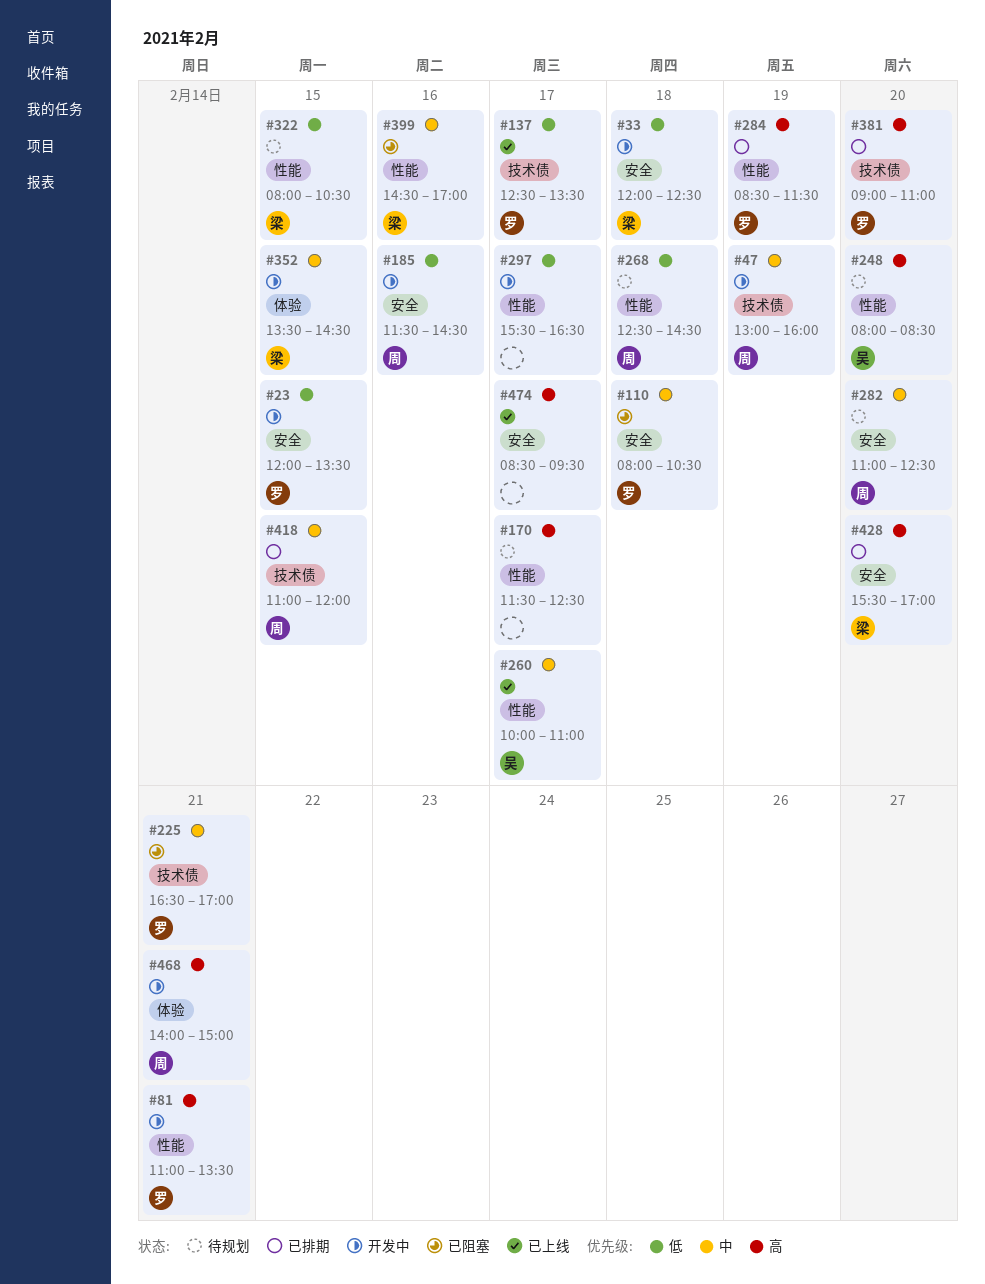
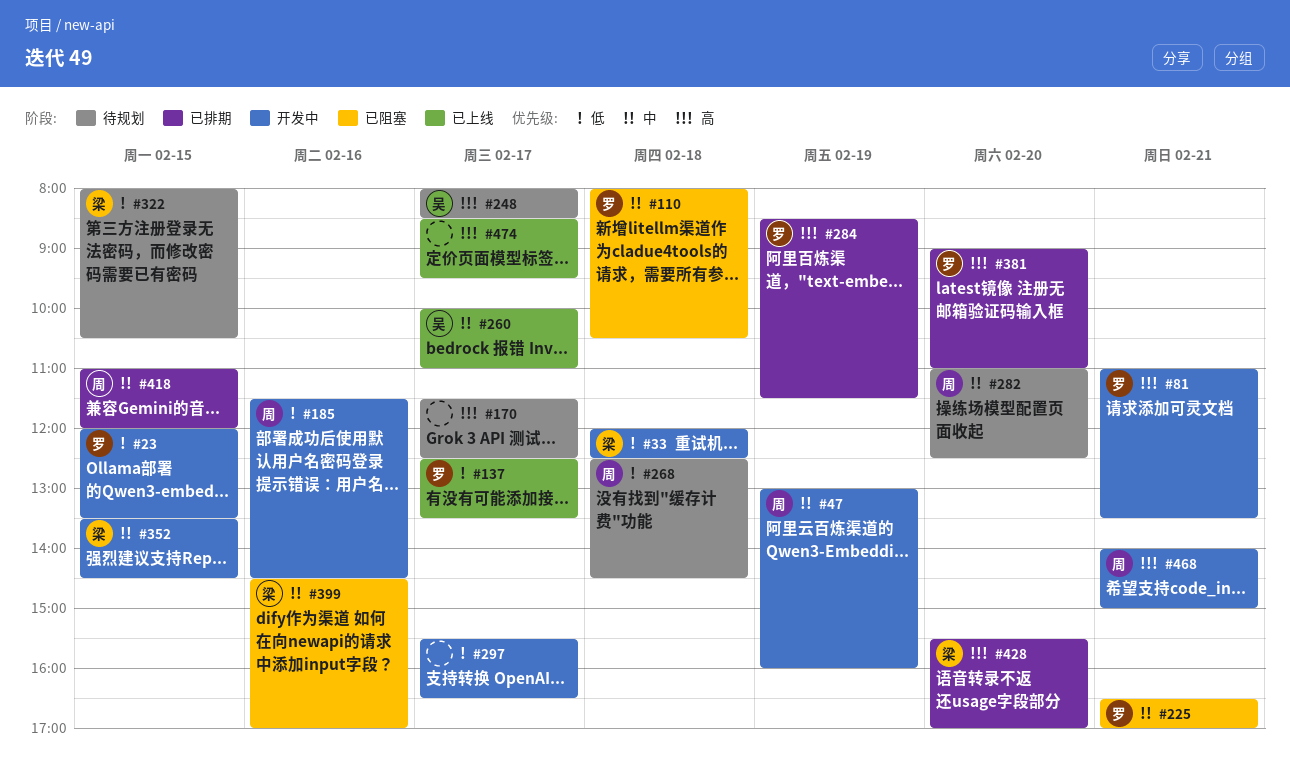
#248, day: Feb 20 -> Feb 17

